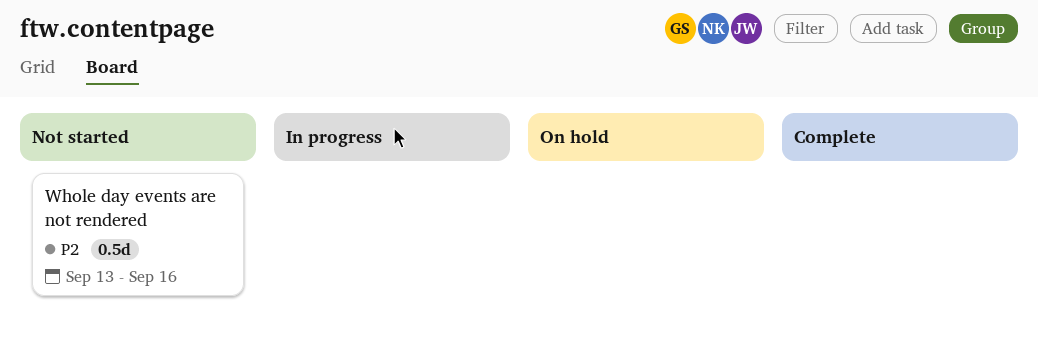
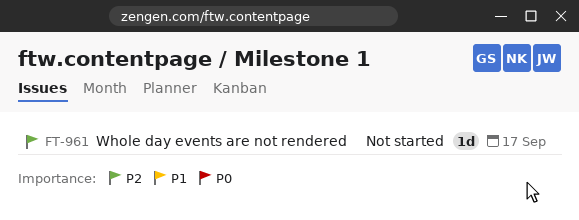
Whole day events are not rendered, estimate: 0.5d -> 1d
Whole day events are not rendered, due: Sep 16 -> Sep 17

